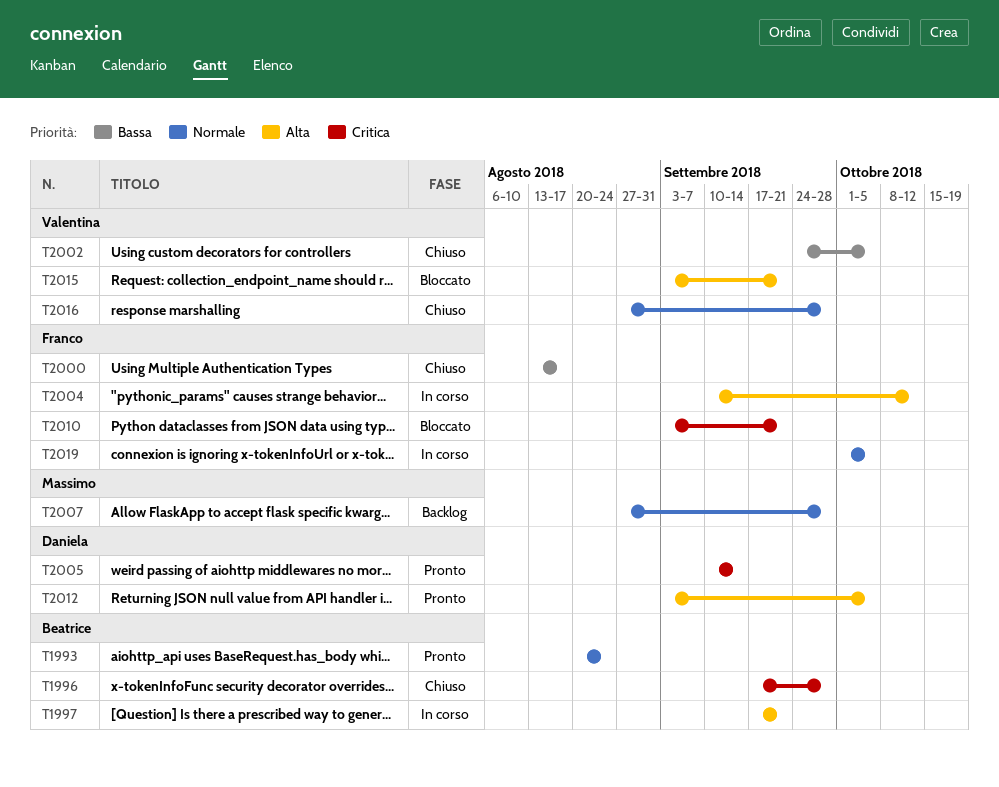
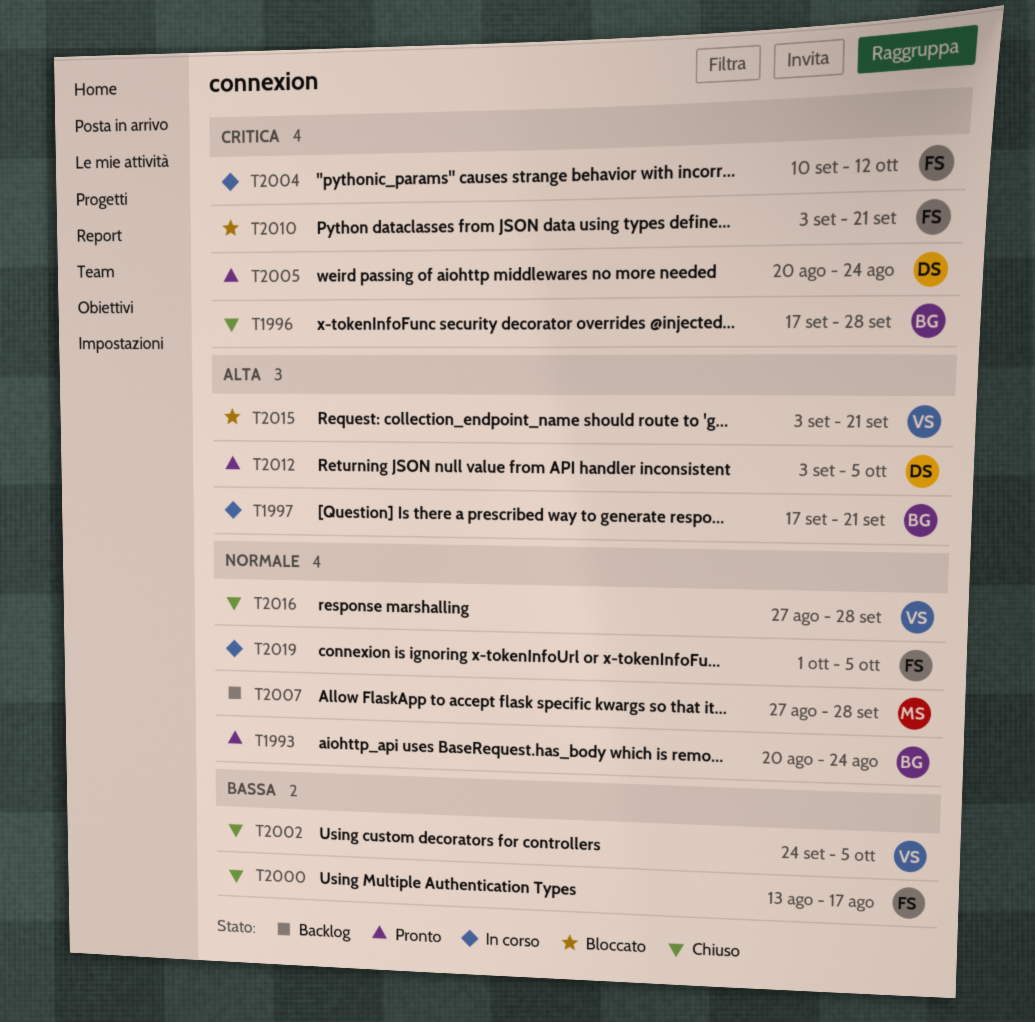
T2004, priority: Alta -> Critica
T2005, start: Sep 10 -> Aug 20
T2005, due: Sep 14 -> Aug 24

